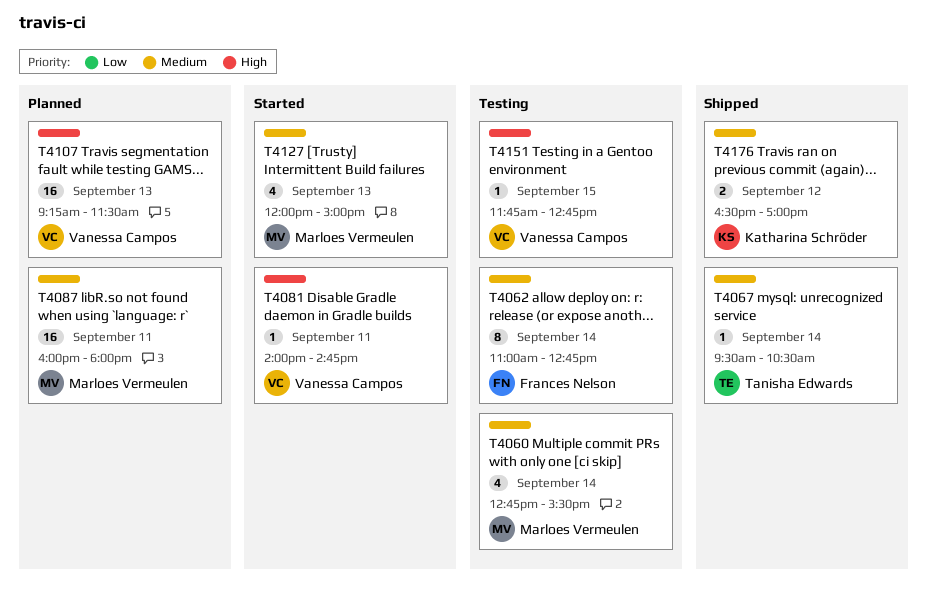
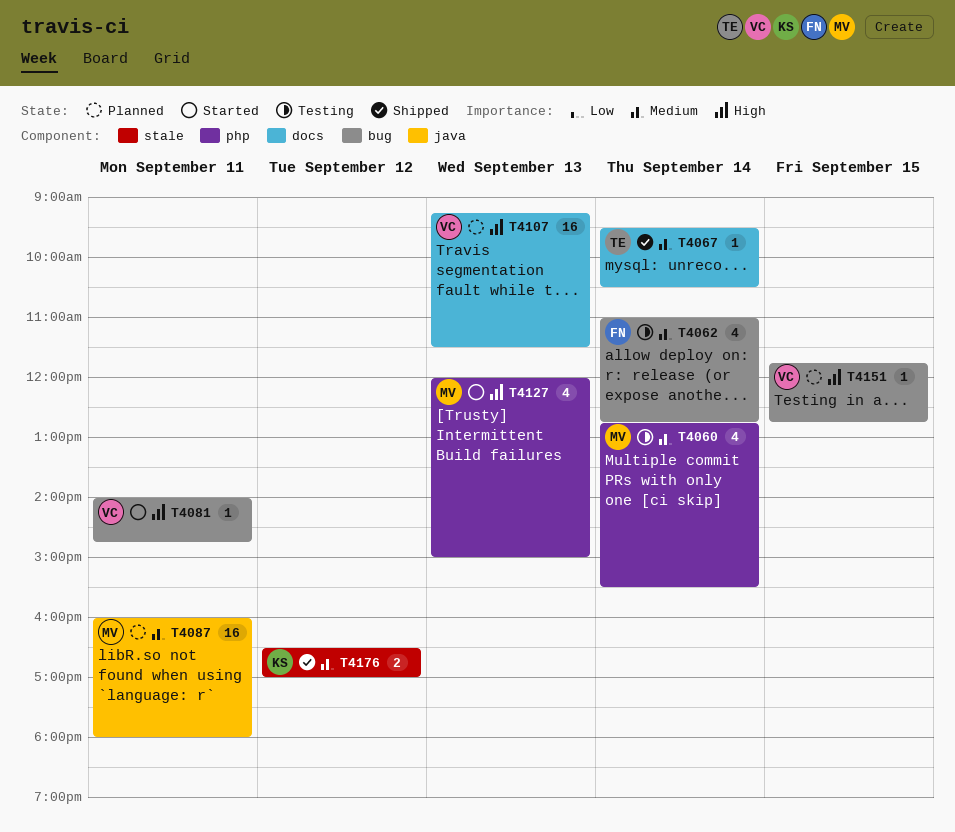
T4062, estimate: 8 -> 4
T4127, priority: Medium -> High
T4151, status: Testing -> Planned

